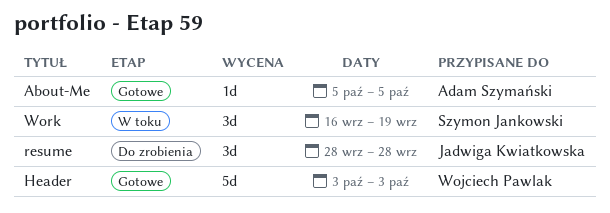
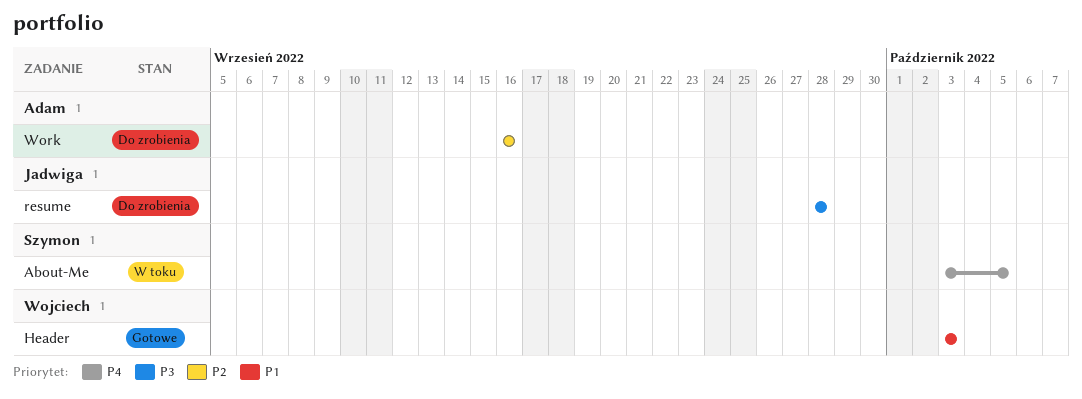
About-Me, status: Gotowe -> W toku
About-Me, owner: Adam Szymański -> Szymon Jankowski
About-Me, start: Oct 5 -> Oct 3
Work, status: W toku -> Do zrobienia
Work, owner: Szymon Jankowski -> Adam Szymański
Work, due: Sep 19 -> Sep 16

